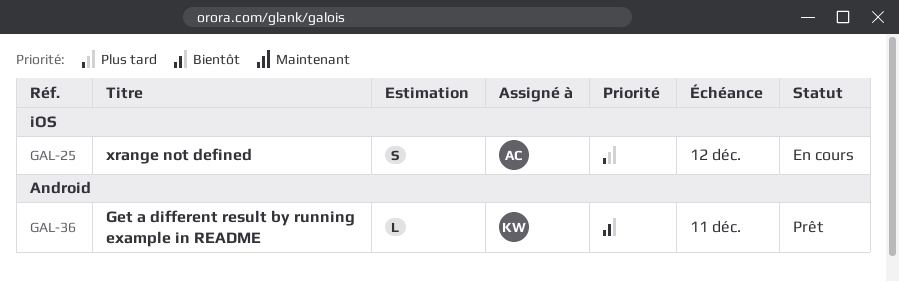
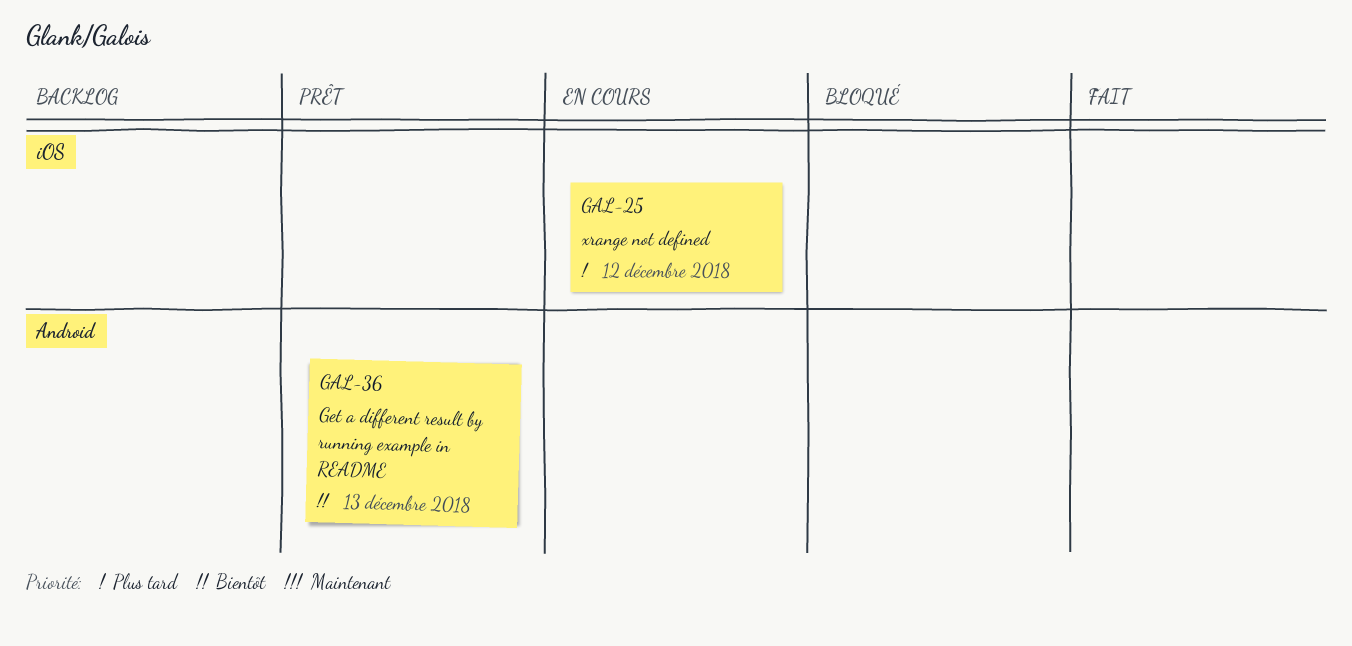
GAL-36, due: Dec 11 -> Dec 13

